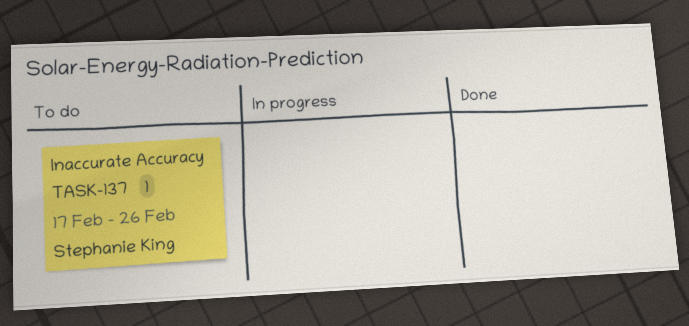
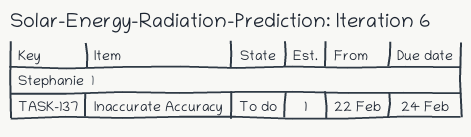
TASK-137, start: Feb 17 -> Feb 22
TASK-137, due: Feb 26 -> Feb 24

